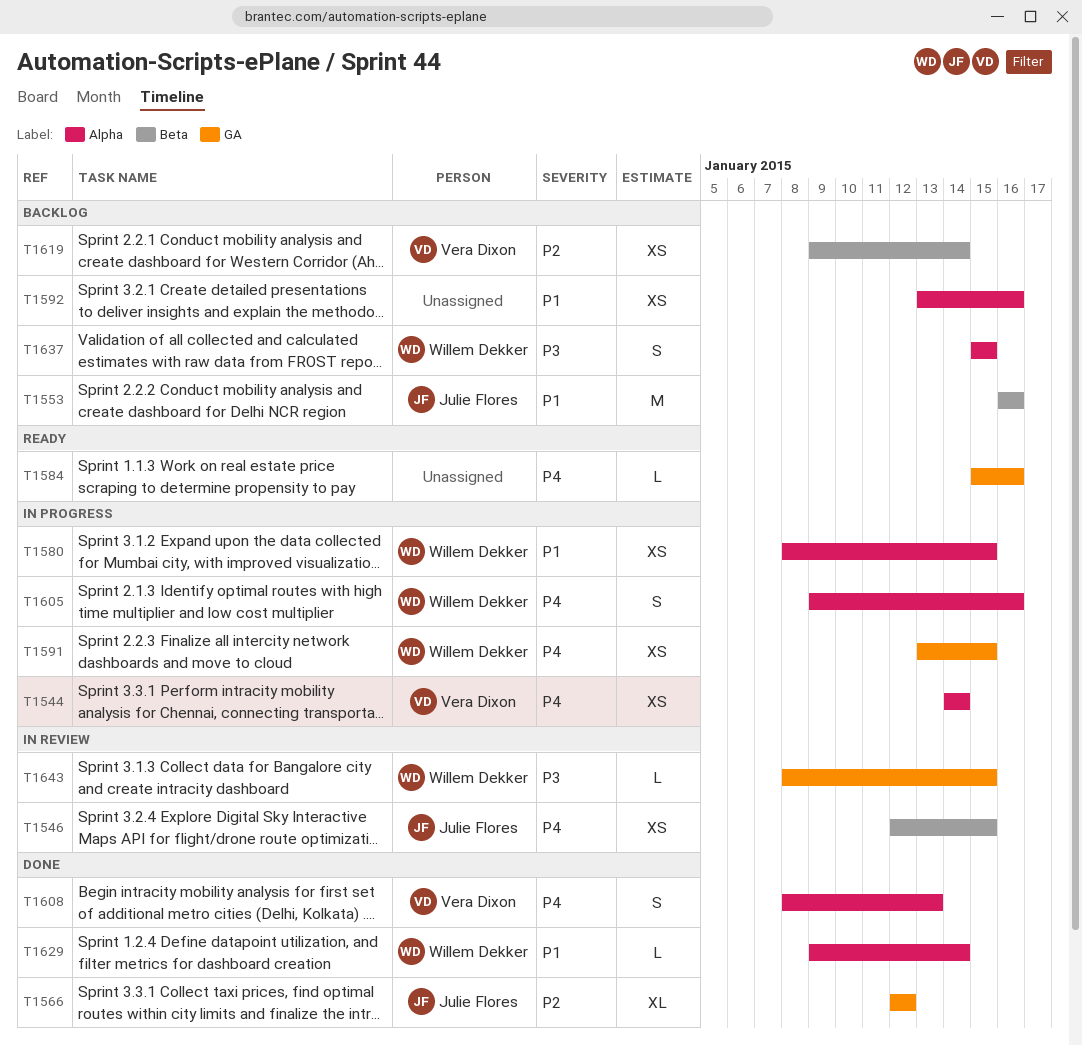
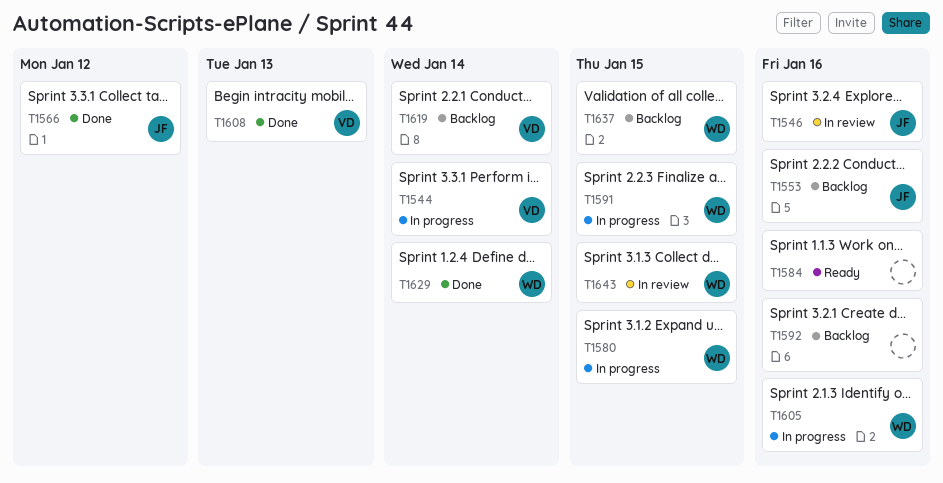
T1546, due: Jan 15 -> Jan 16

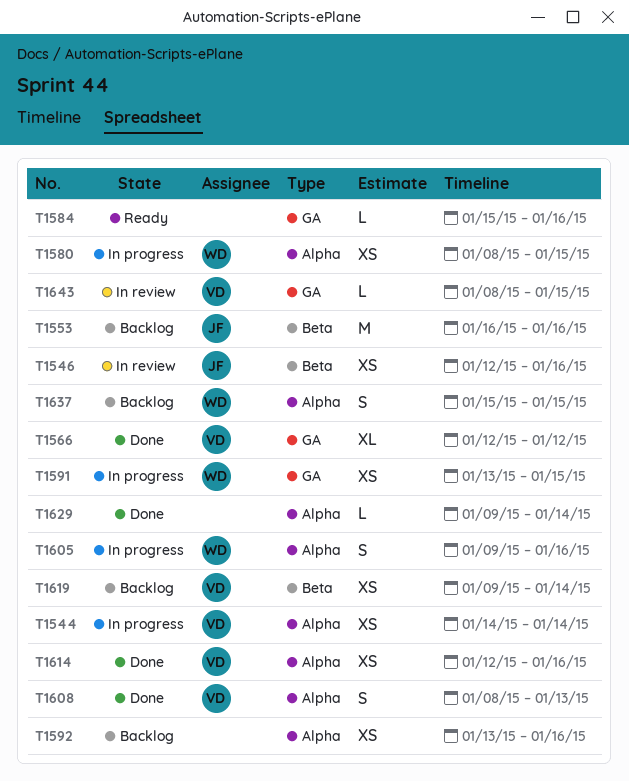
T1566, owner: JF -> VD
T1614: none -> present
T1629, owner: WD -> none
T1643, owner: WD -> VD

